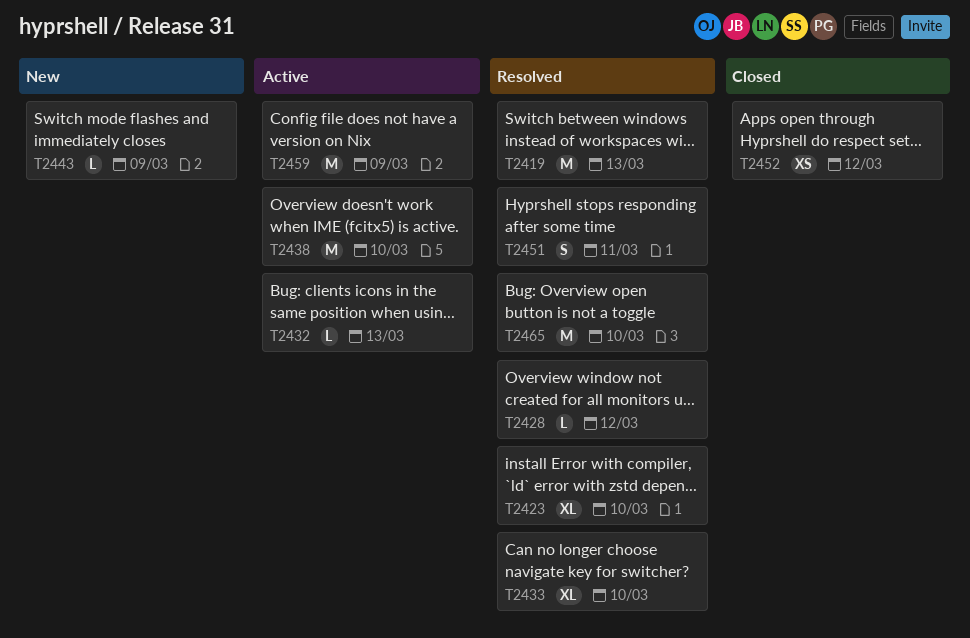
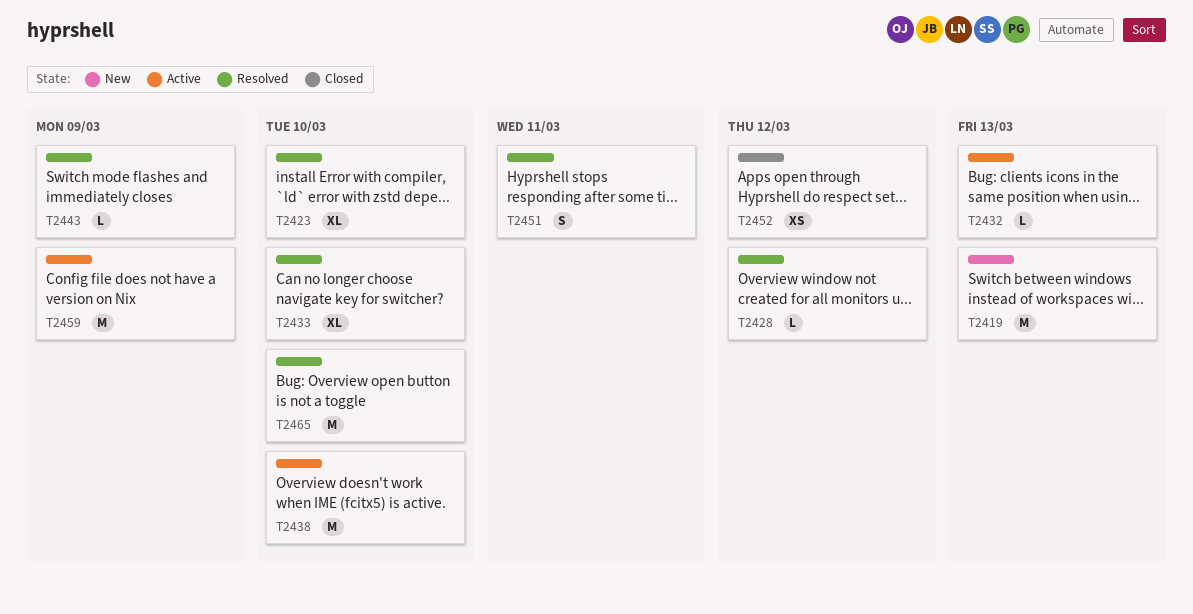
T2419, status: Resolved -> New
T2443, status: New -> Resolved

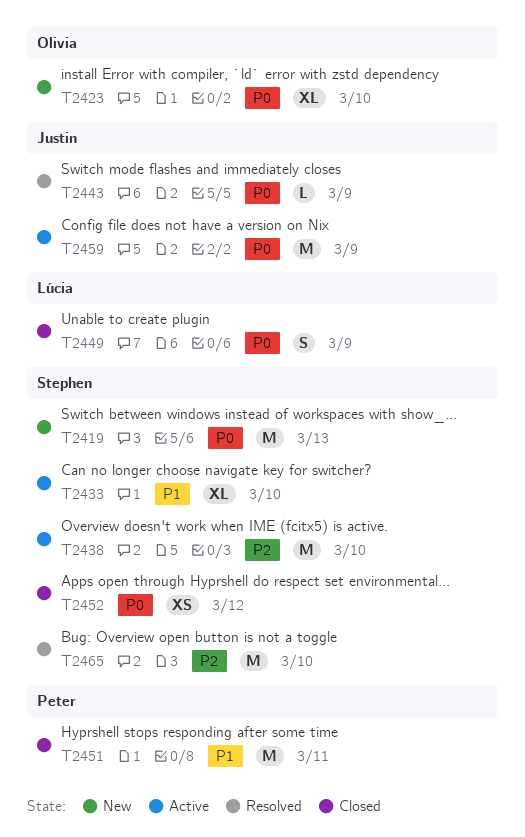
T2423, status: Resolved -> New
T2428: present -> none
T2432: present -> none
T2433, status: Resolved -> Active
T2449: none -> present
T2451, status: Resolved -> Closed
T2451, estimate: S -> M

